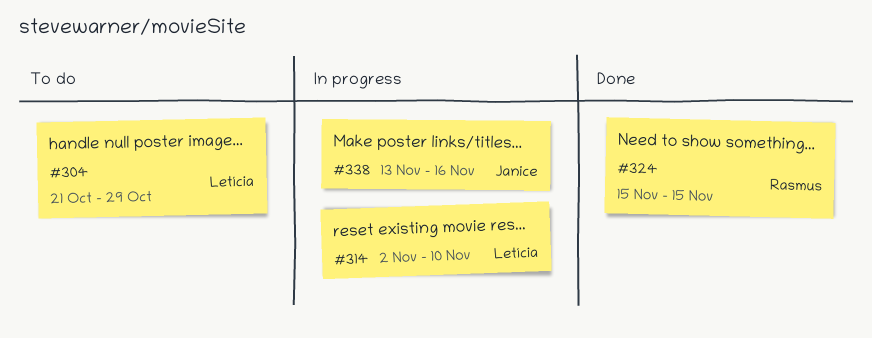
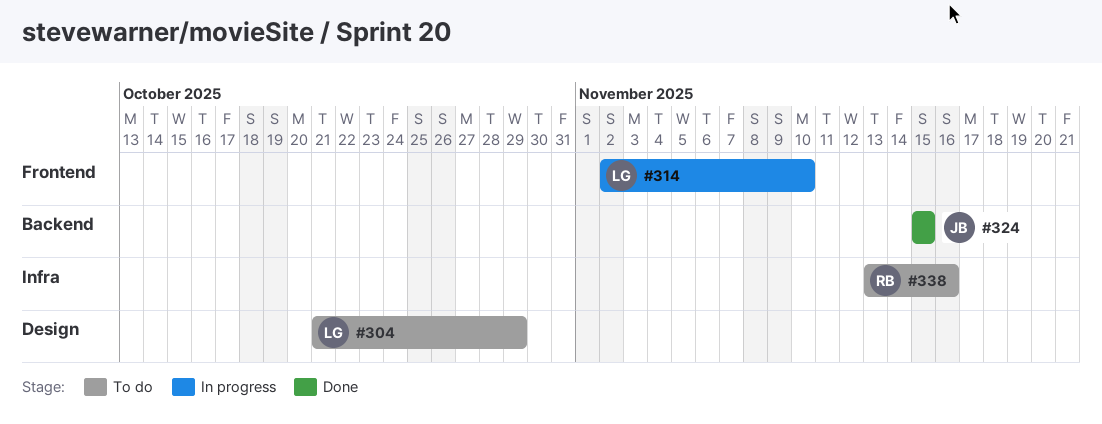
#324, owner: Rasmus -> Janice
#338, status: In progress -> To do
#338, owner: Janice -> Rasmus

